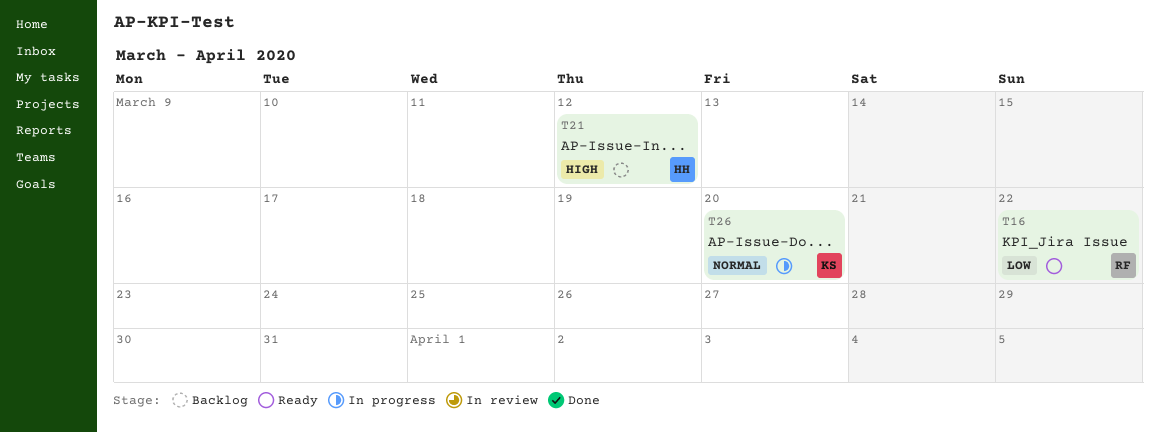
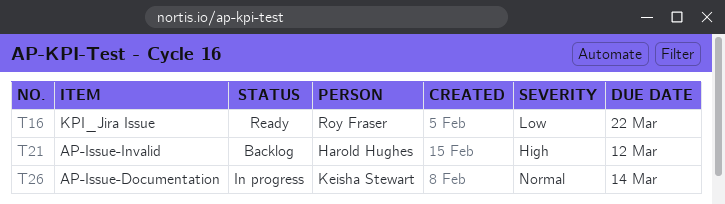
T26, due: Mar 20 -> Mar 14

